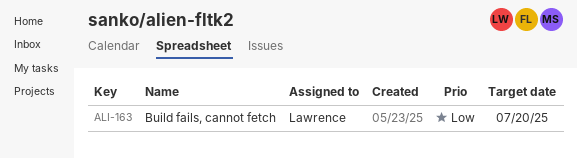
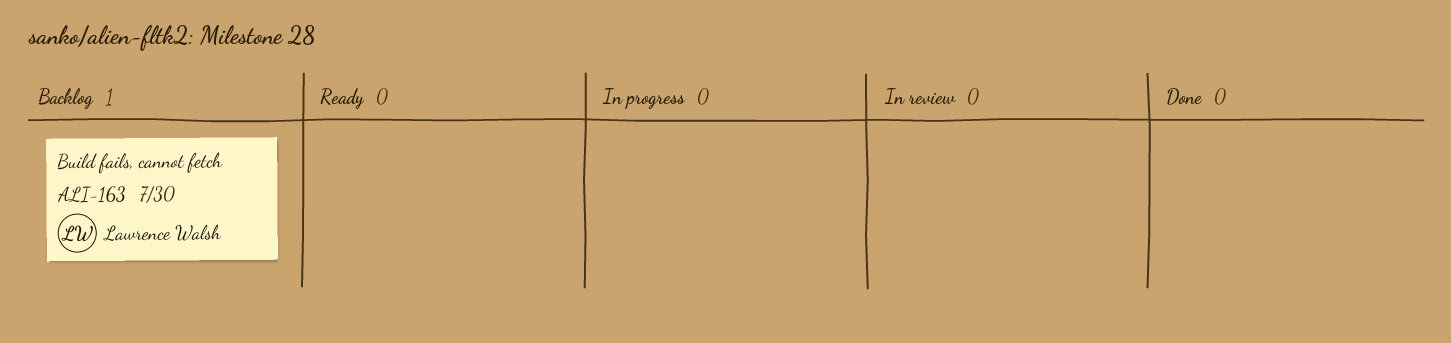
ALI-163, due: Jul 20 -> Jul 30

